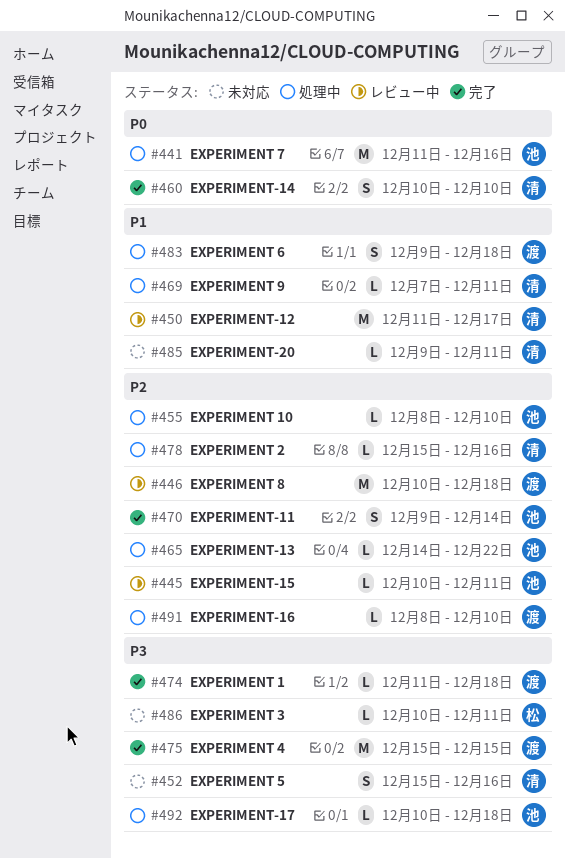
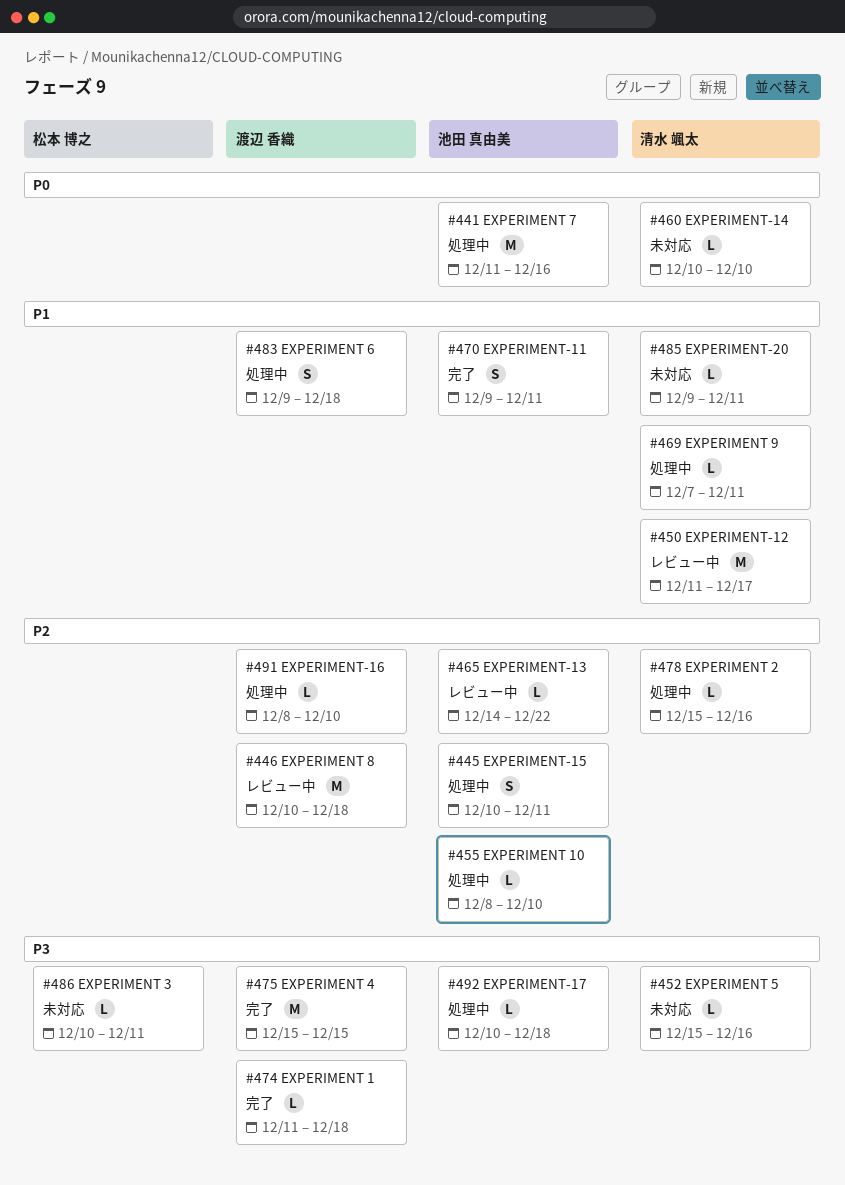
#445, status: レビュー中 -> 処理中
#445, estimate: L -> S
#452, estimate: S -> L
#460, status: 完了 -> 未対応
#460, estimate: S -> L
#465, status: 処理中 -> レビュー中
#470, priority: P2 -> P1
#470, due: Dec 14 -> Dec 11

